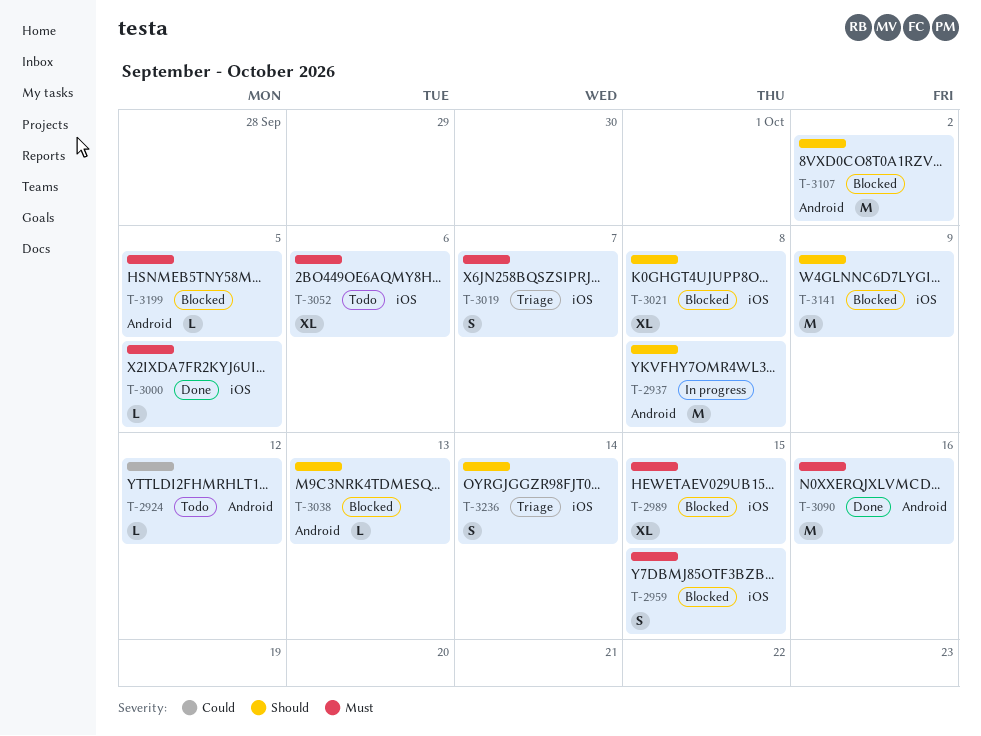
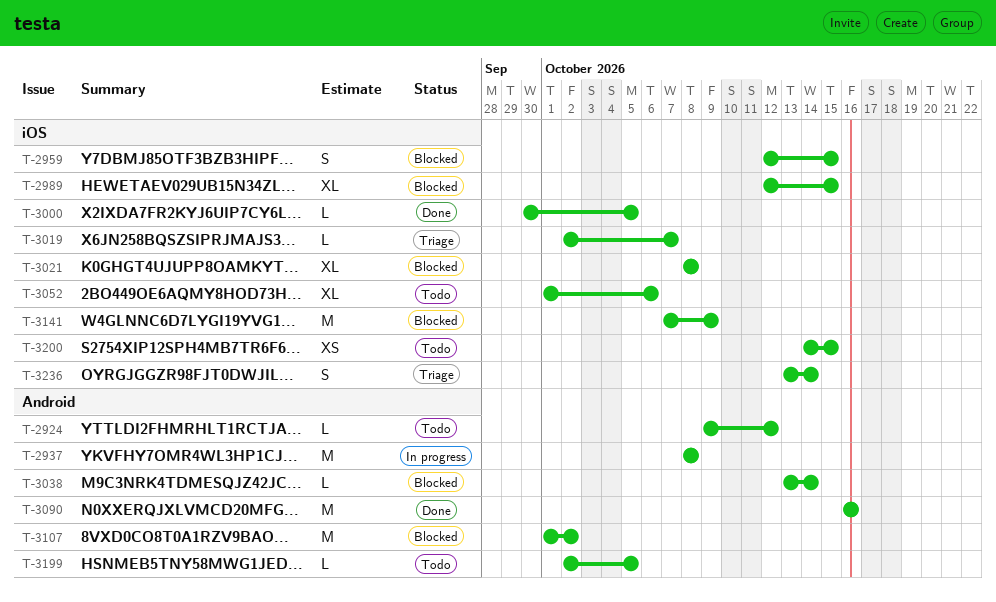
T-3019, estimate: S -> L
T-3038, due: Oct 13 -> Oct 14
T-3199, status: Blocked -> Todo
T-3200: none -> present

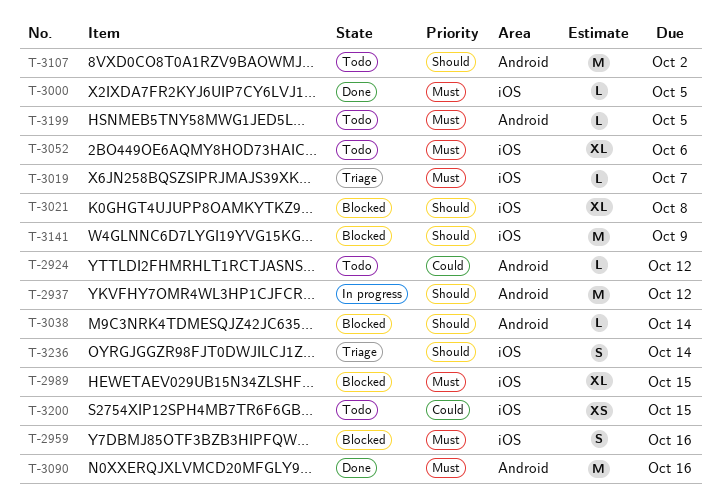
T-2937, due: Oct 8 -> Oct 12
T-2959, due: Oct 15 -> Oct 16
T-3107, status: Blocked -> Todo

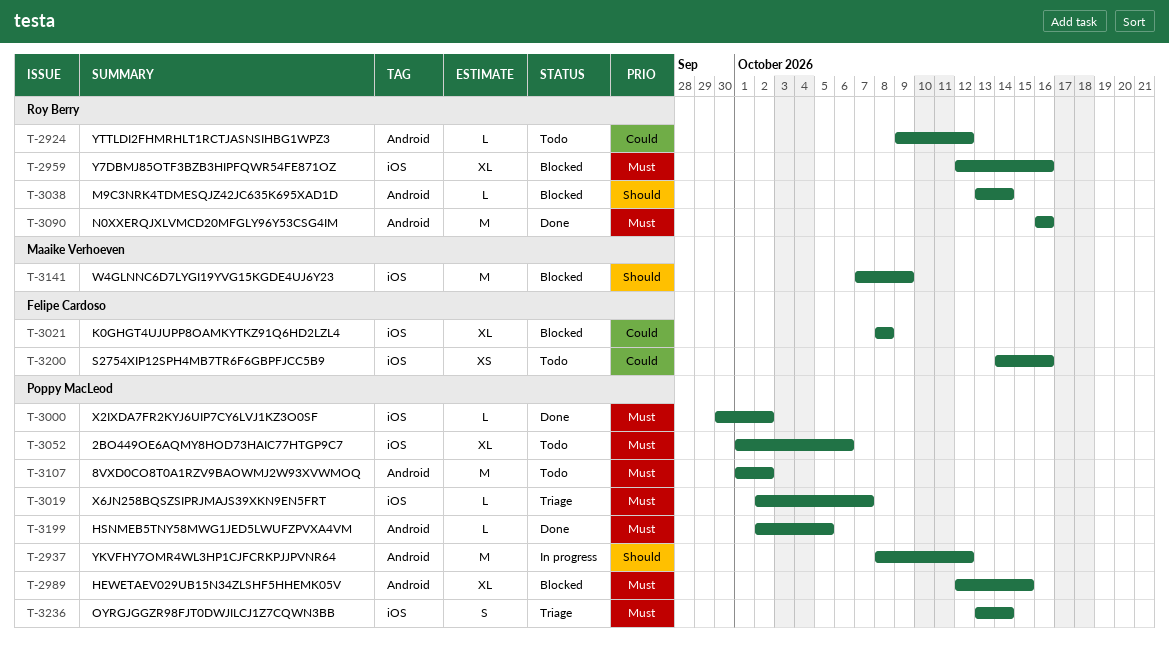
T-2959, estimate: S -> XL
T-2989, label: iOS -> Android
T-3000, due: Oct 5 -> Oct 2
T-3021, priority: Should -> Could
T-3107, priority: Should -> Must
T-3199, status: Todo -> Done
T-3200, due: Oct 15 -> Oct 16
T-3236, priority: Should -> Must

